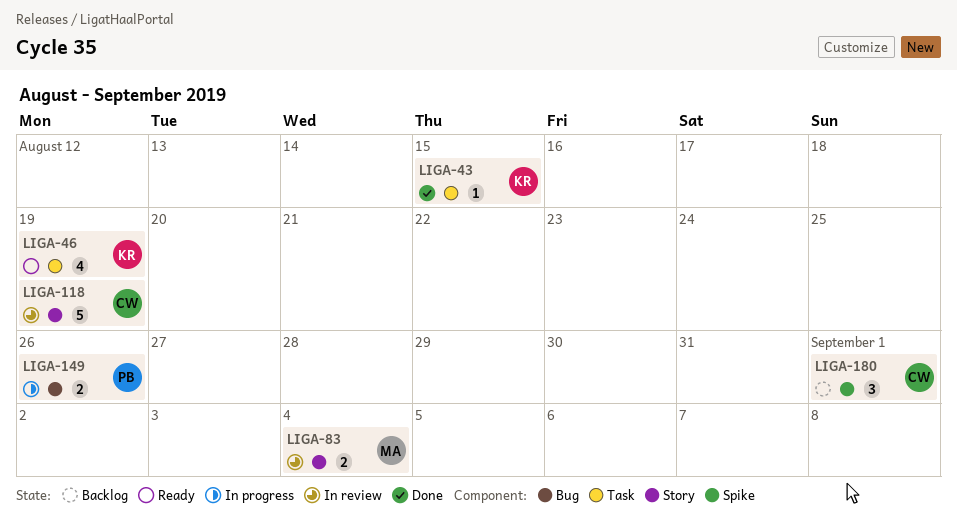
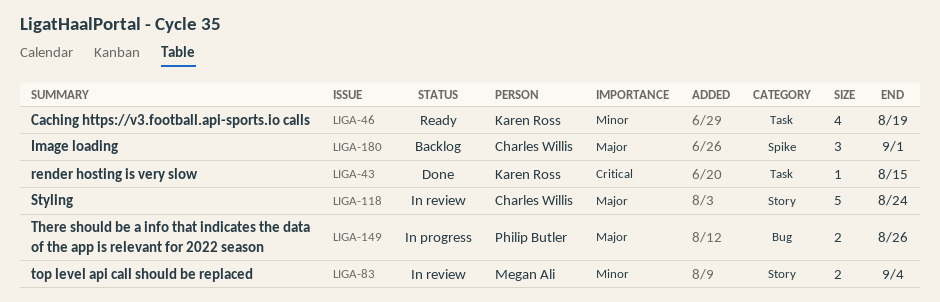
LIGA-118, due: Aug 19 -> Aug 24

